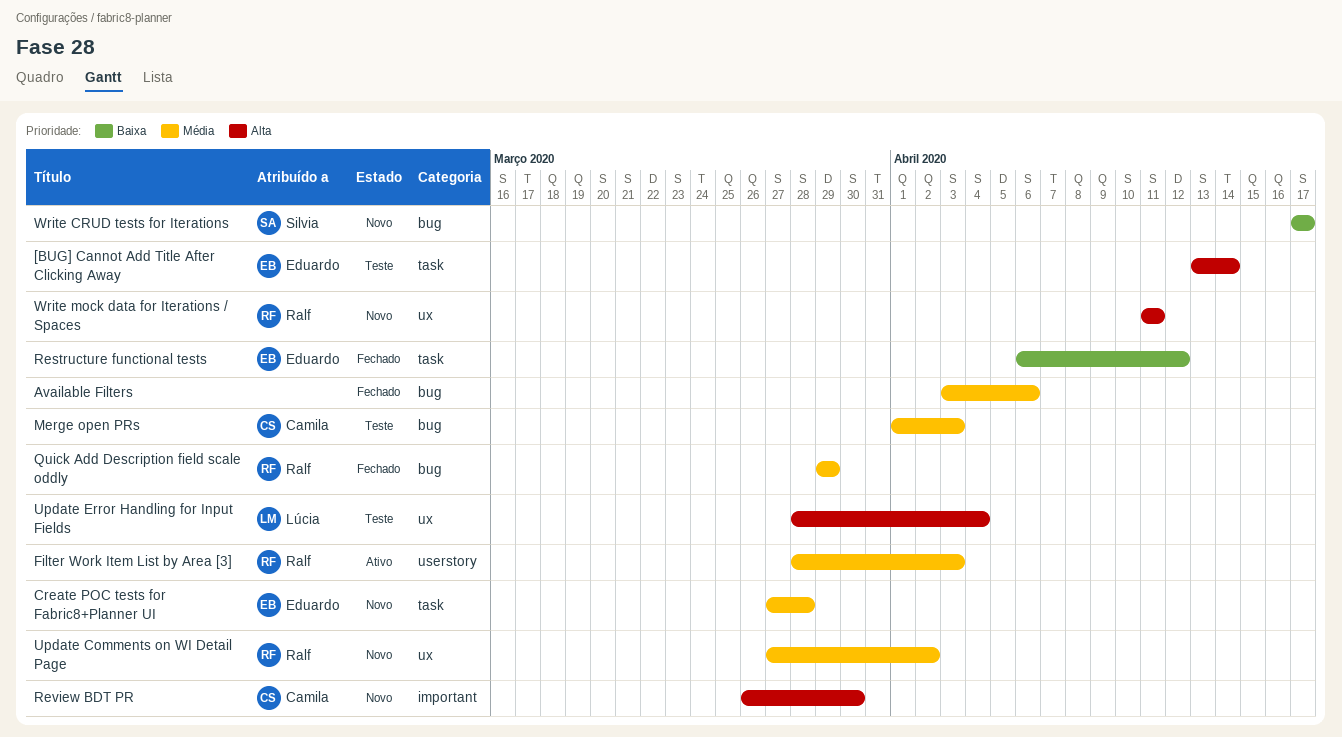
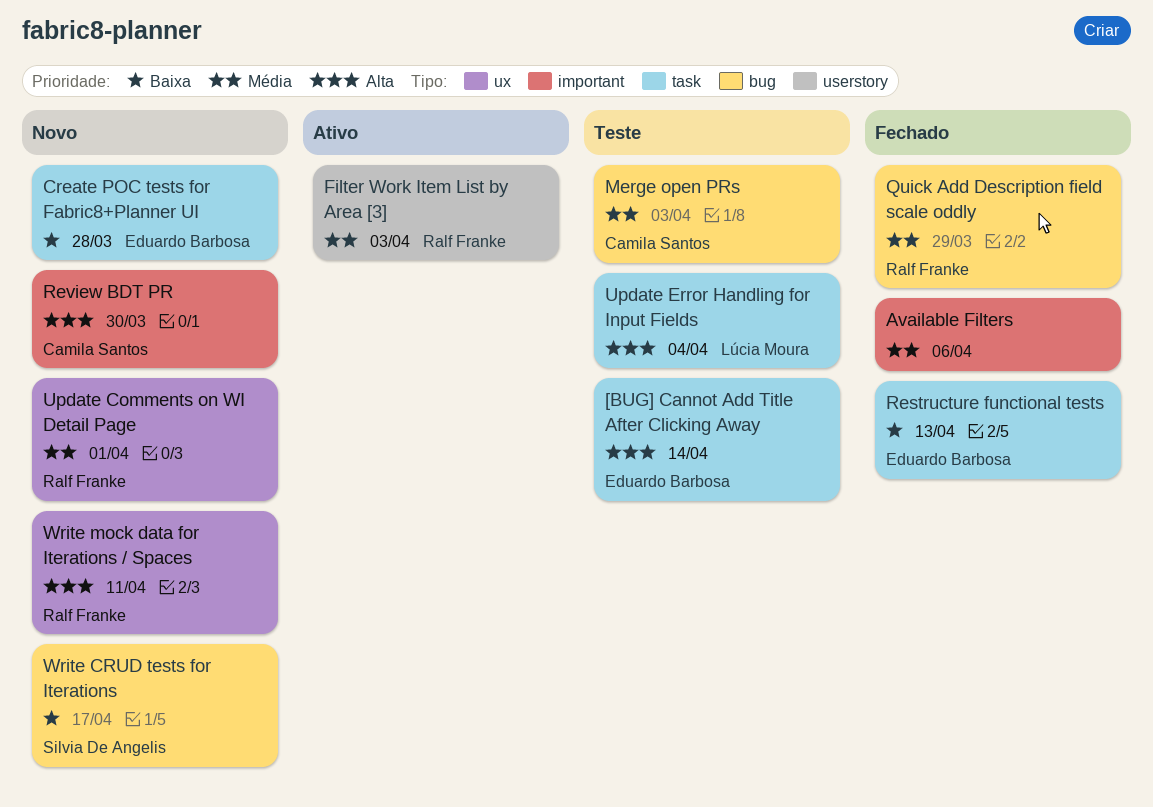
Available Filters, label: bug -> important
Create POC tests for Fabric8+Planner UI, priority: Média -> Baixa
Restructure functional tests, due: Apr 12 -> Apr 13
Update Comments on WI Detail Page, due: Apr 2 -> Apr 1
Update Error Handling for Input Fields, label: ux -> task

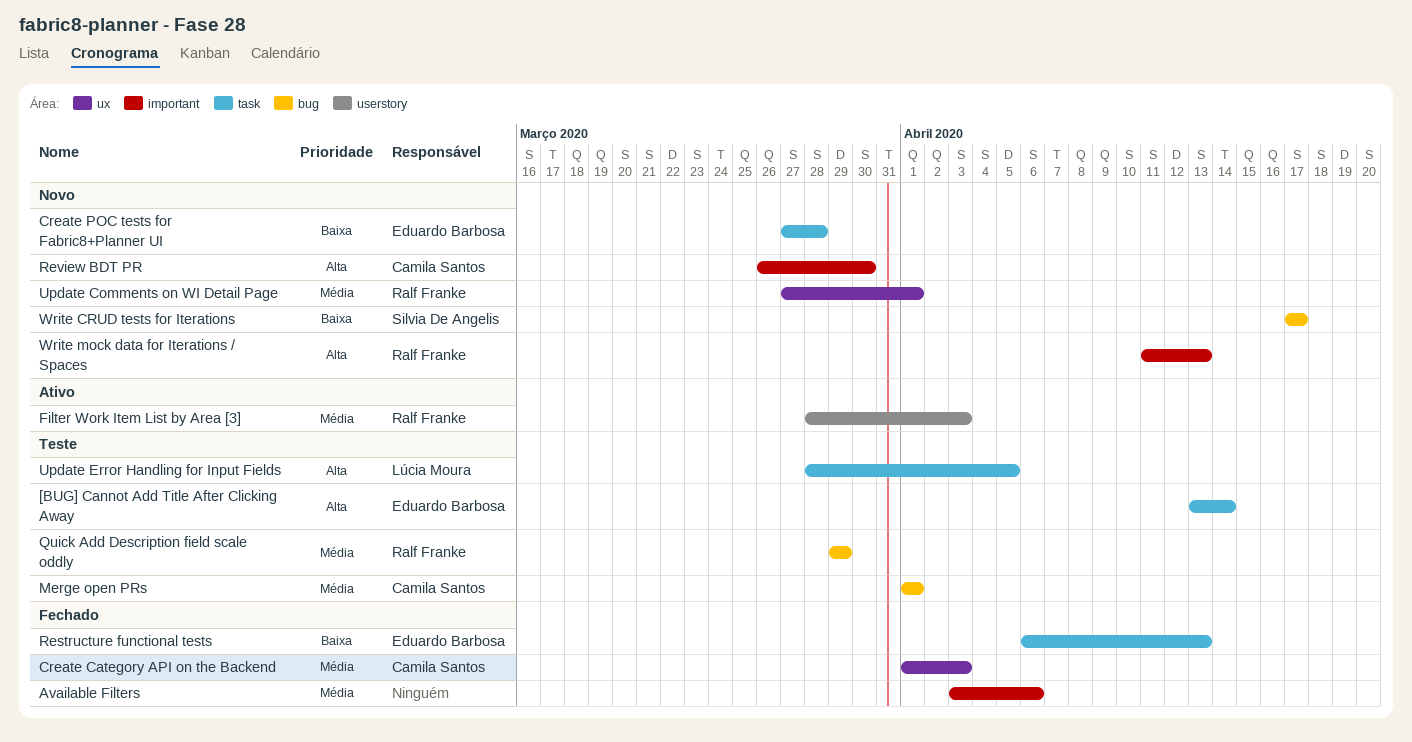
Create Category API on the Backend: none -> present
Merge open PRs, due: Apr 3 -> Apr 1
Quick Add Description field scale oddly, status: Fechado -> Teste
Update Error Handling for Input Fields, due: Apr 4 -> Apr 5
Write mock data for Iterations / Spaces, label: ux -> important
Write mock data for Iterations / Spaces, due: Apr 11 -> Apr 13

